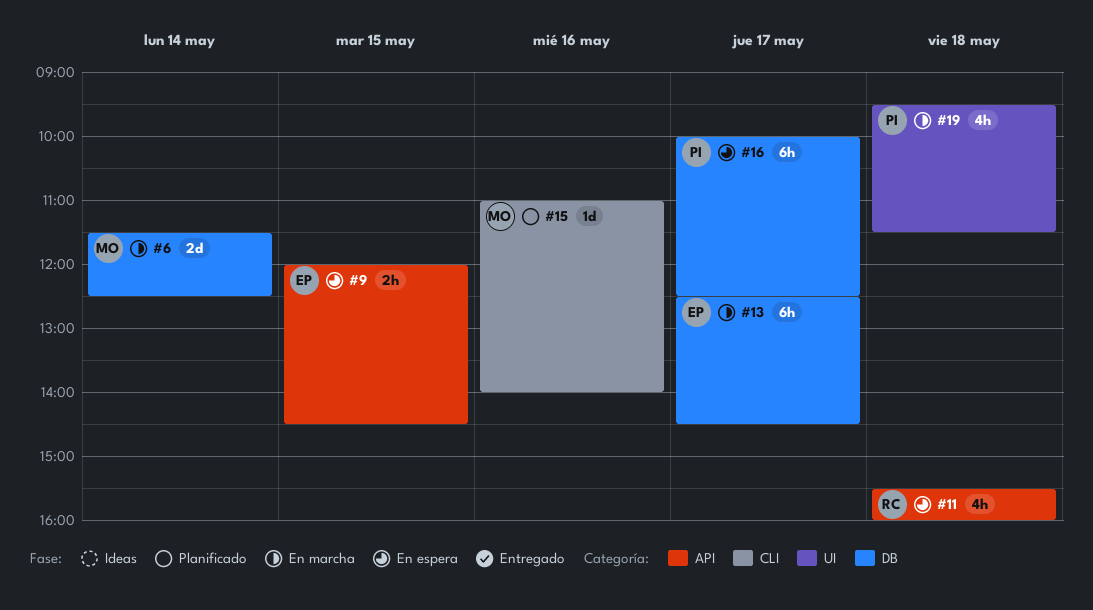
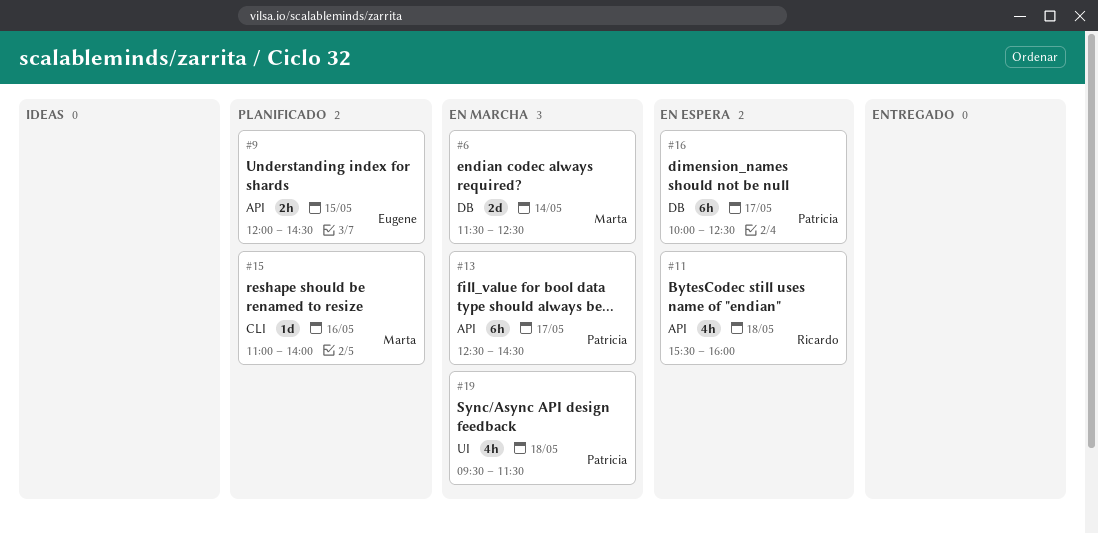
#9, status: En espera -> Planificado
#13, owner: Eugene -> Patricia
#13, label: DB -> API

